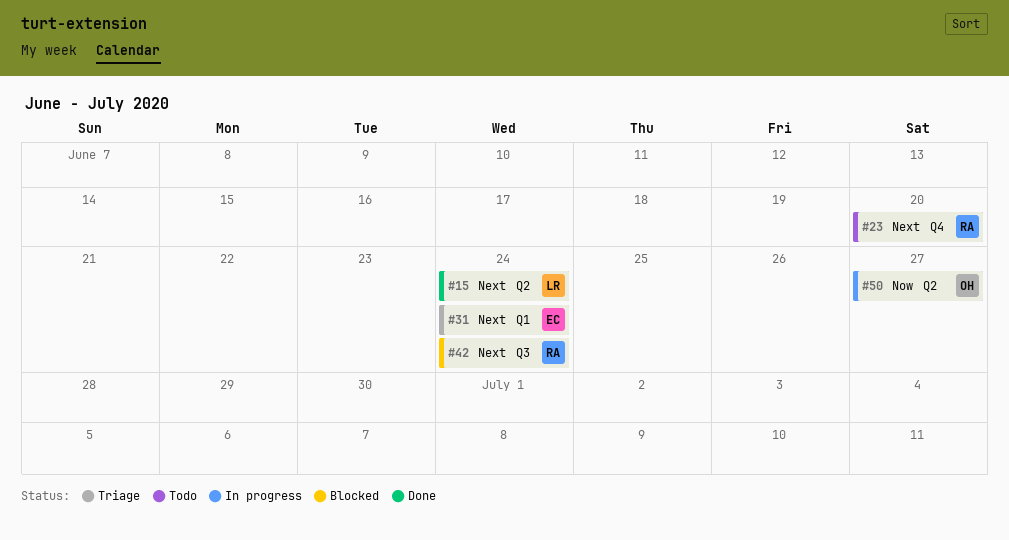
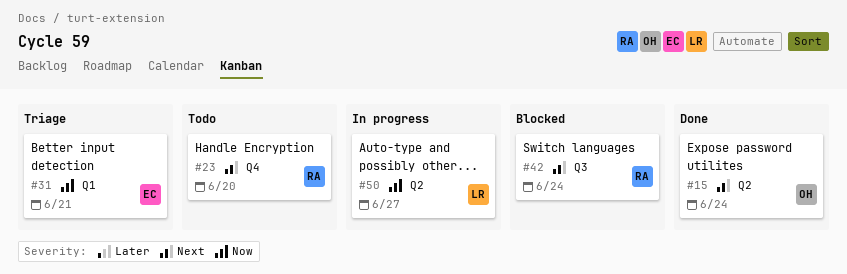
#15, owner: LR -> OH
#31, priority: Next -> Now
#31, due: Jun 24 -> Jun 21
#50, owner: OH -> LR

